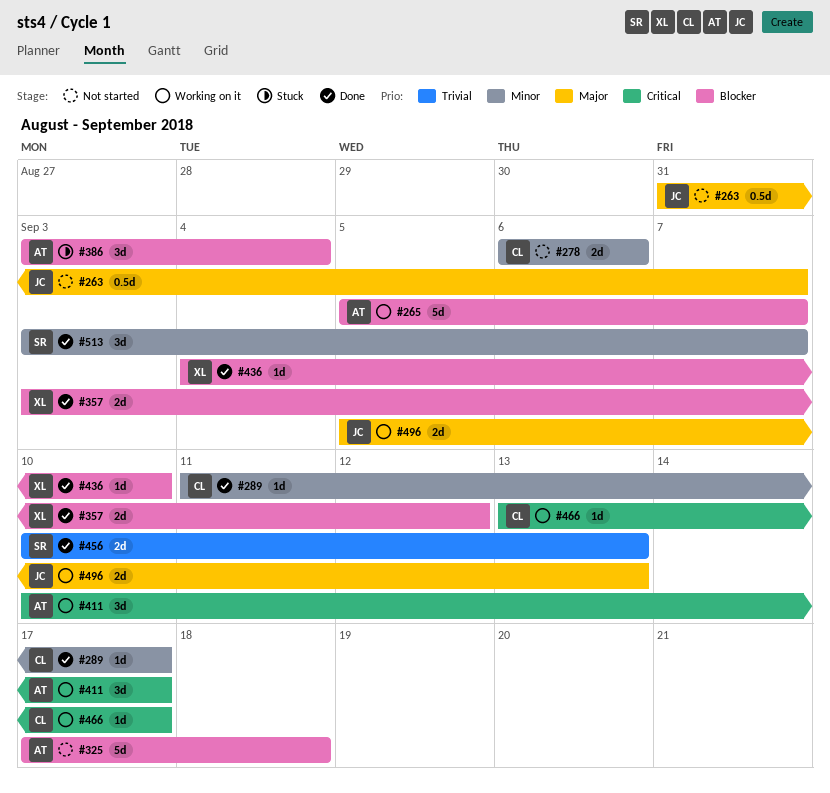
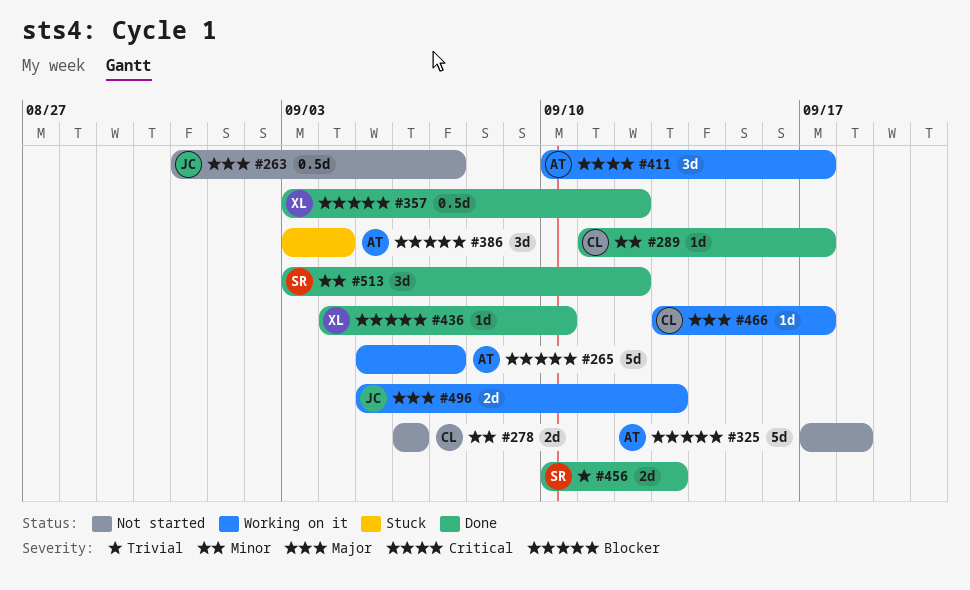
#357, estimate: 2d -> 0.5d
#466, priority: Critical -> Major
#513, due: Sep 7 -> Sep 12

